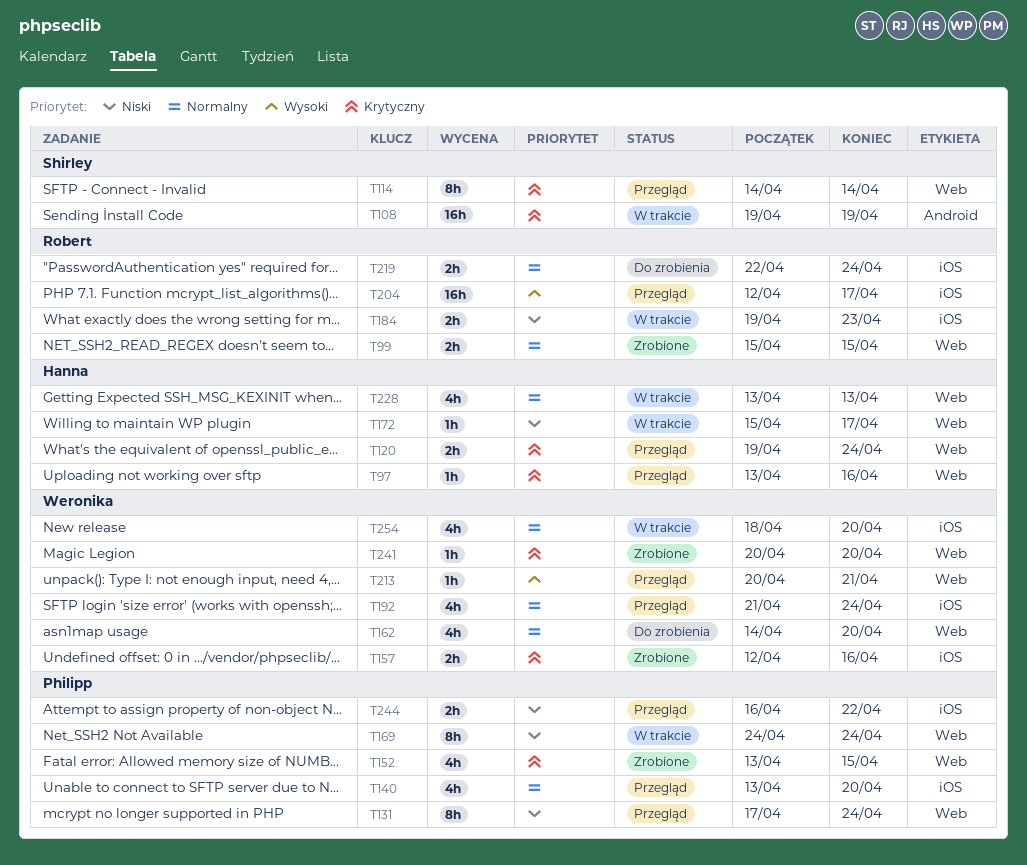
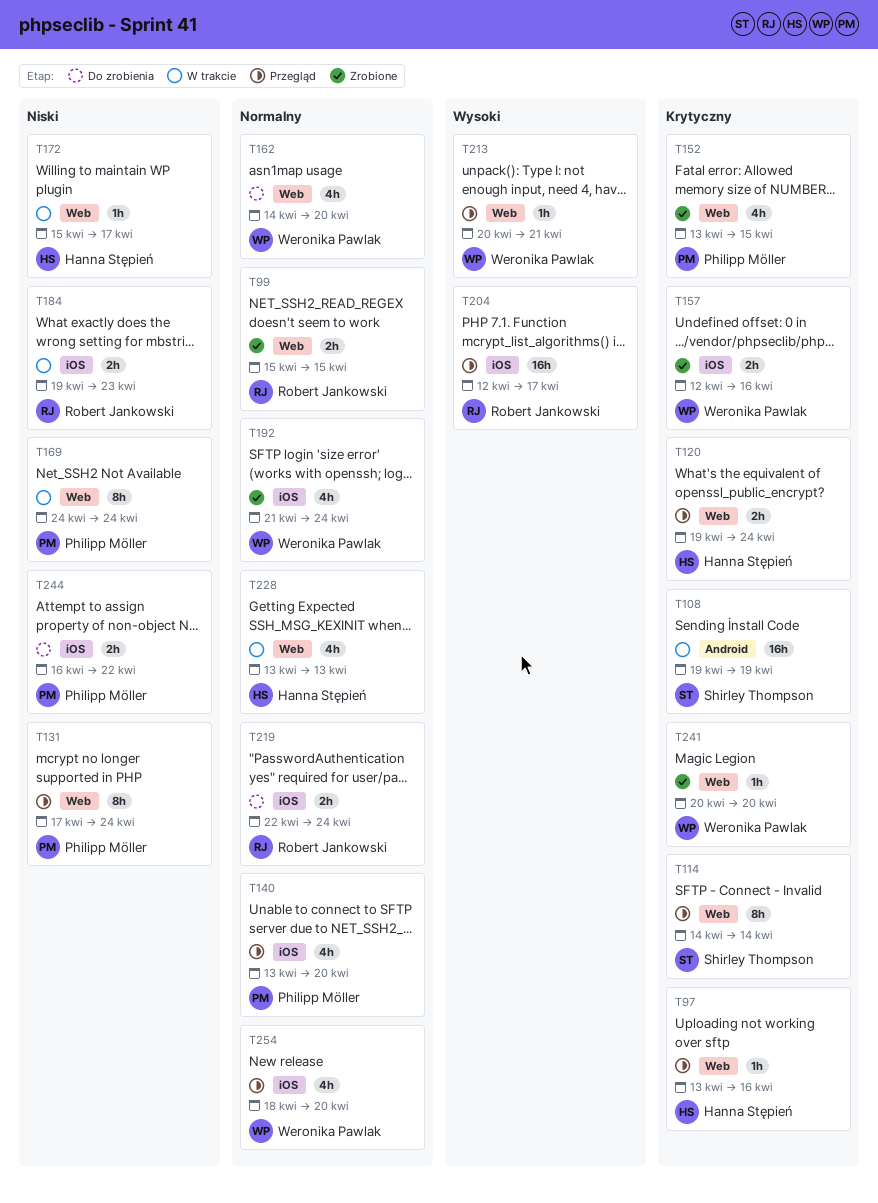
T192, status: Przegląd -> Zrobione
T244, status: Przegląd -> Do zrobienia
T254, status: W trakcie -> Przegląd

